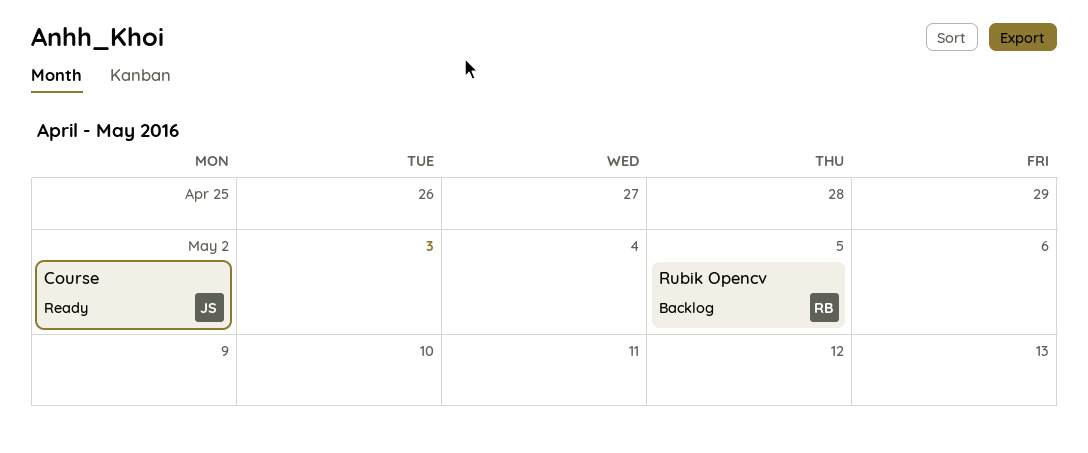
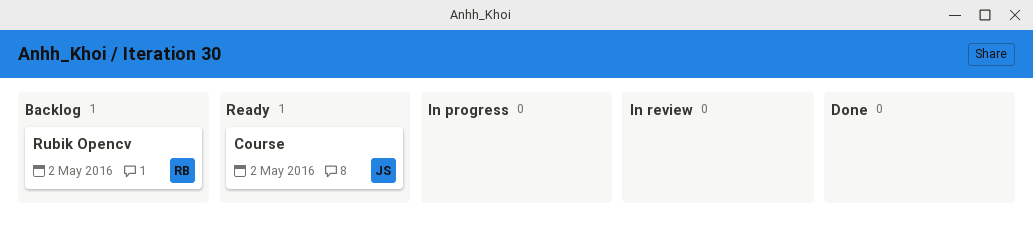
Rubik Opencv, due: May 5 -> May 2

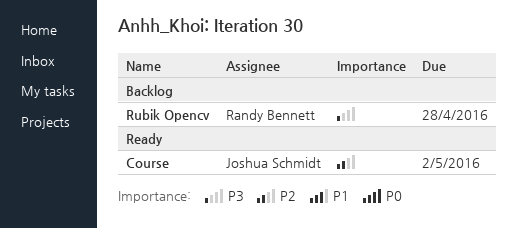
Rubik Opencv, due: May 2 -> Apr 28

